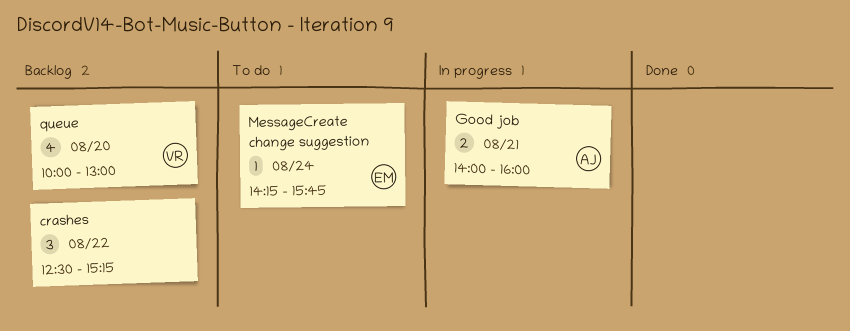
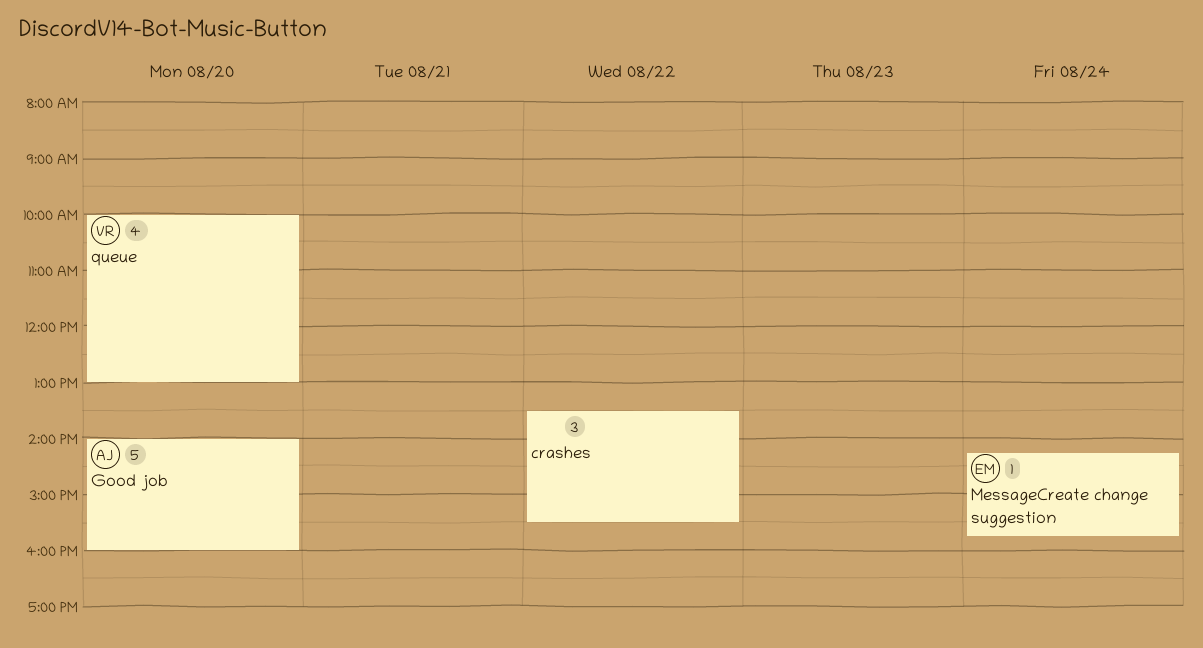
crashes, begins: 12:30 -> 13:30
crashes, ends: 15:15 -> 15:30
Good job, estimate: 2 -> 5
Good job, day: Aug 21 -> Aug 20

